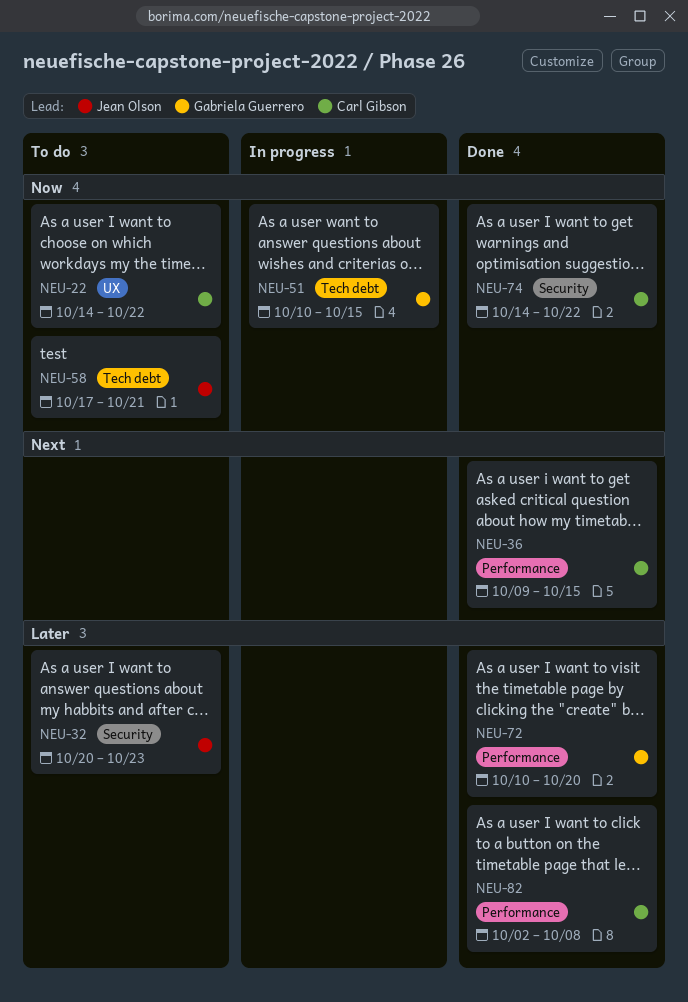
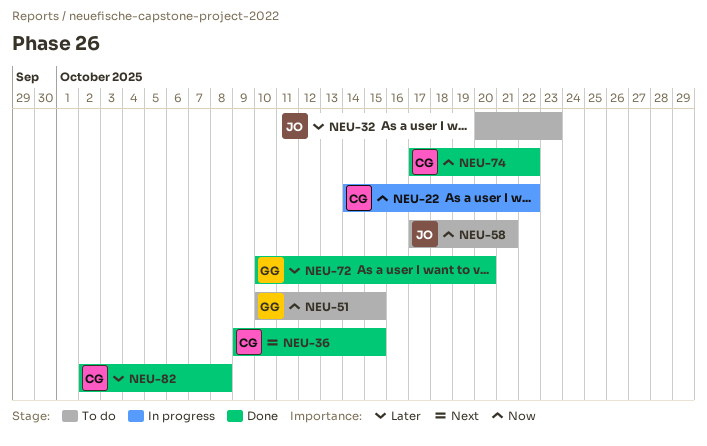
NEU-22, status: To do -> In progress
NEU-51, status: In progress -> To do
NEU-74, start: Oct 14 -> Oct 17

